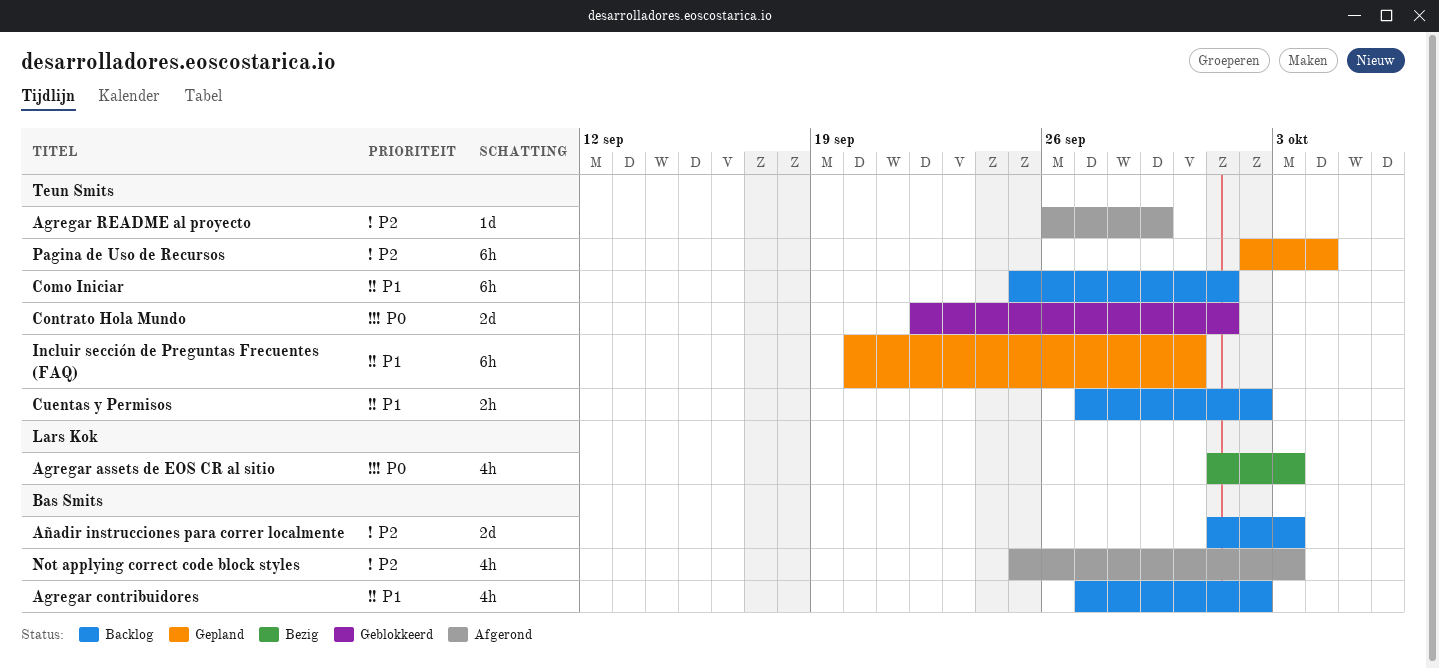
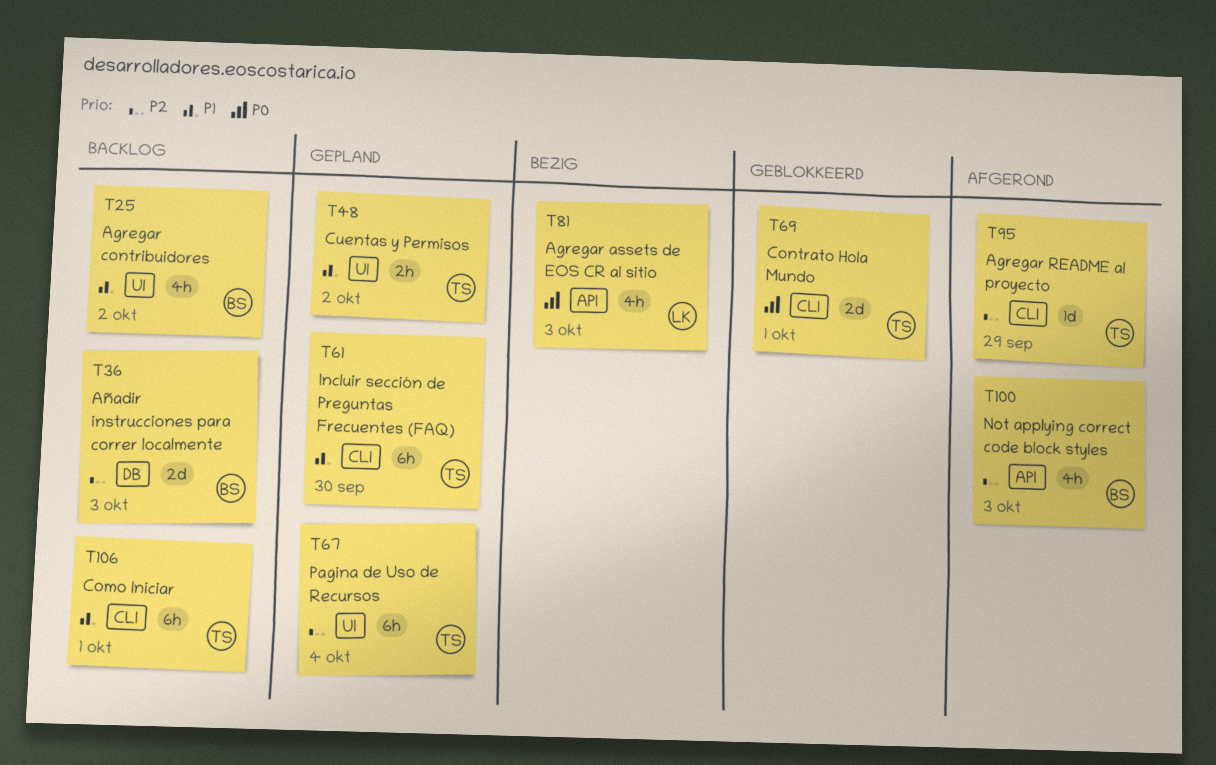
Cuentas y Permisos, status: Backlog -> Gepland

